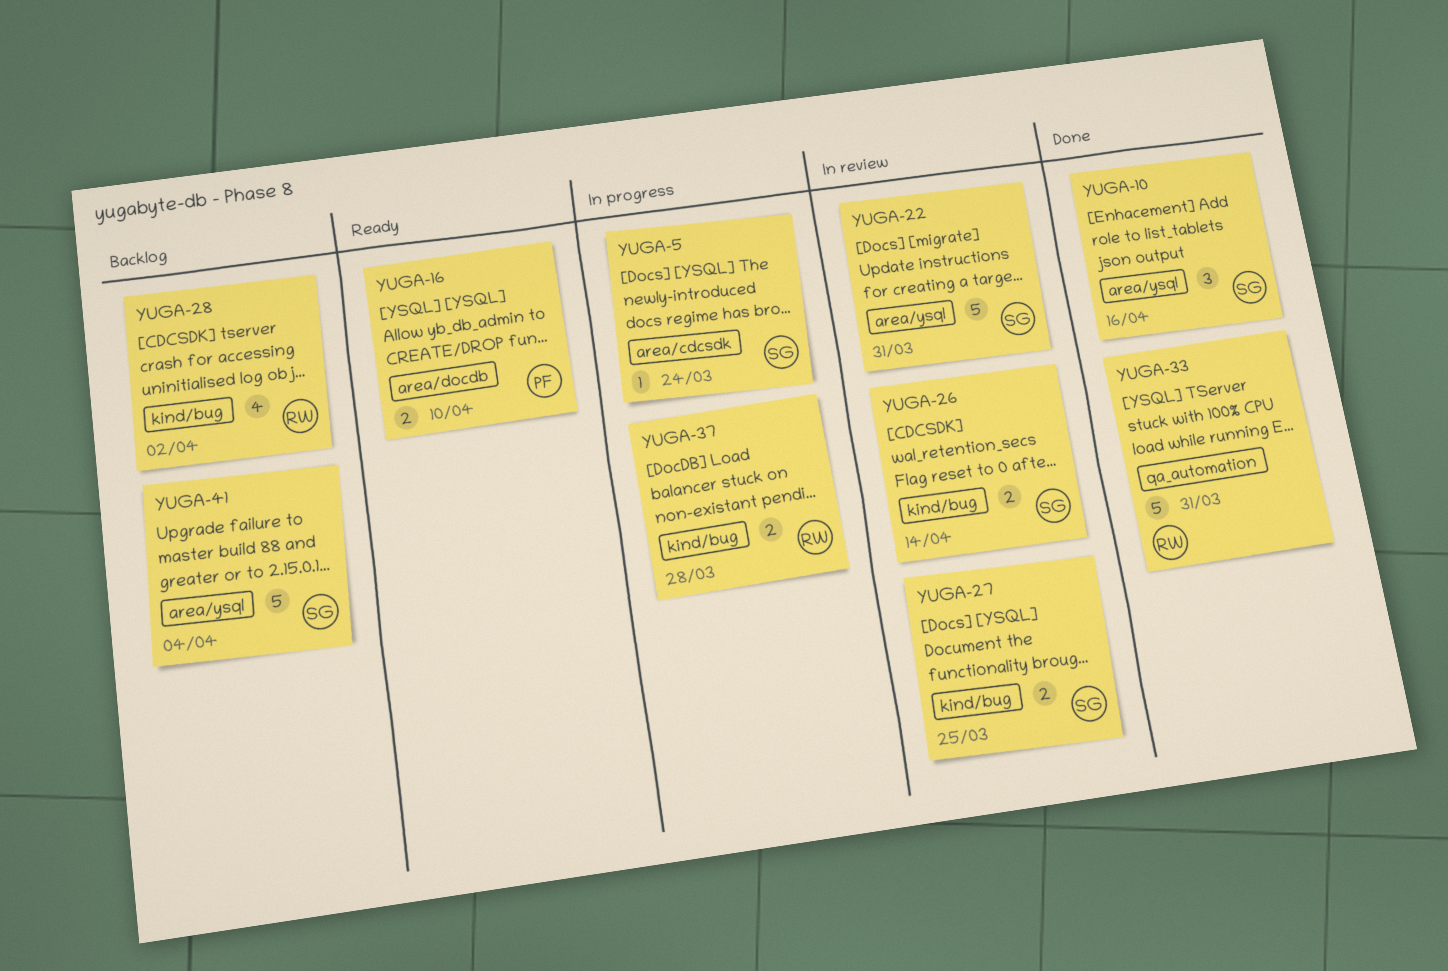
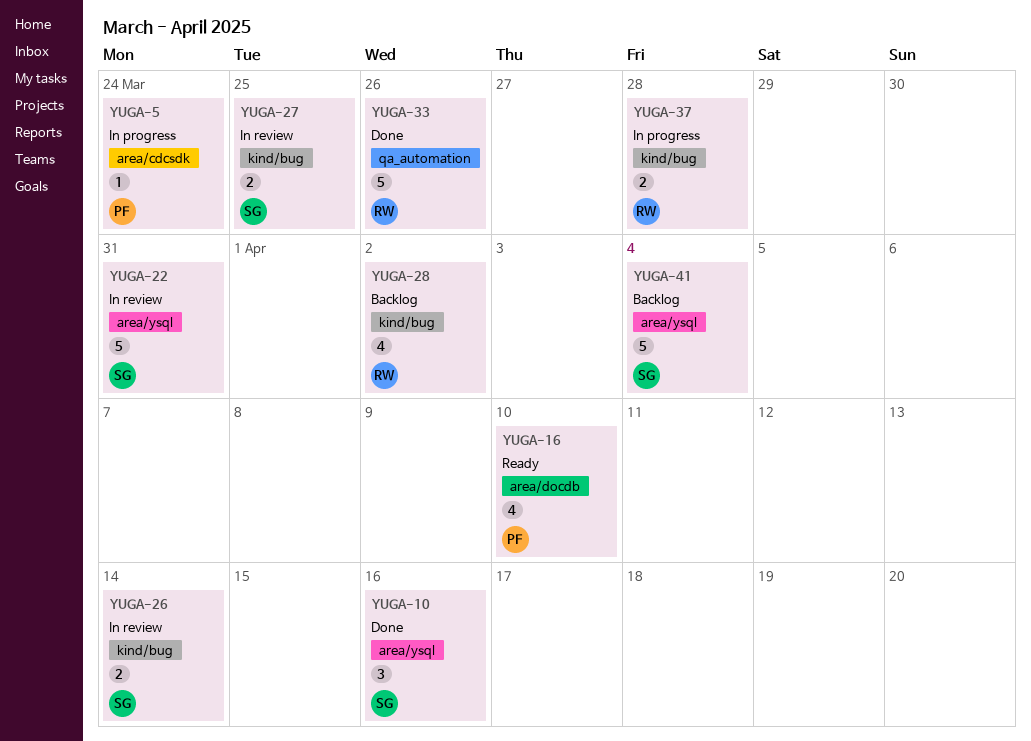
YUGA-5, owner: SG -> PF
YUGA-16, estimate: 2 -> 4
YUGA-33, due: Mar 31 -> Mar 26

